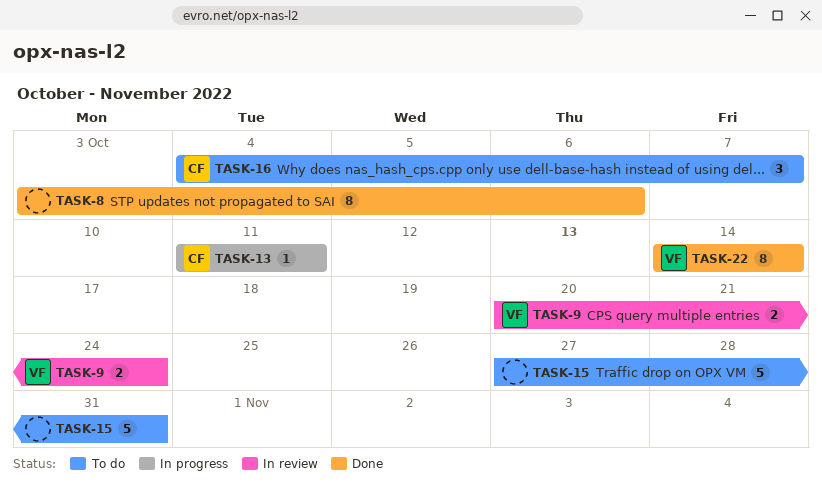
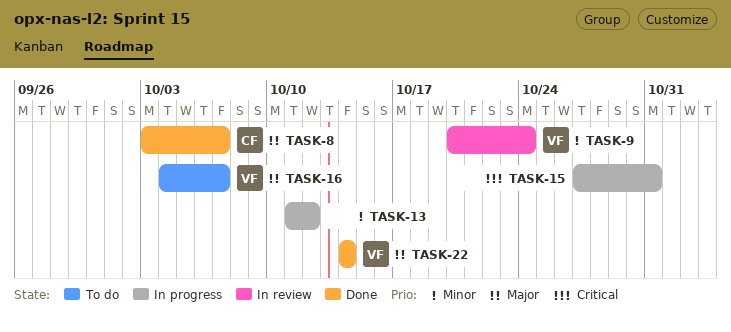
TASK-8, owner: none -> CF
TASK-8, due: Oct 6 -> Oct 7
TASK-13, owner: CF -> none
TASK-13, due: Oct 11 -> Oct 12
TASK-15, status: To do -> In progress
TASK-16, owner: CF -> VF

